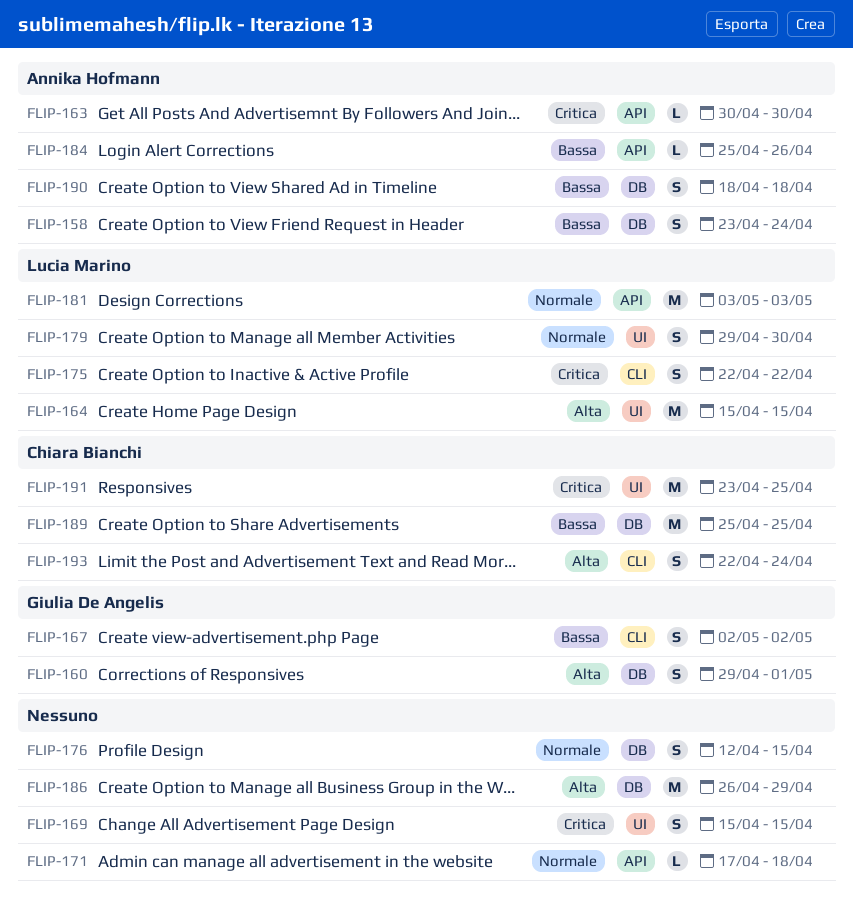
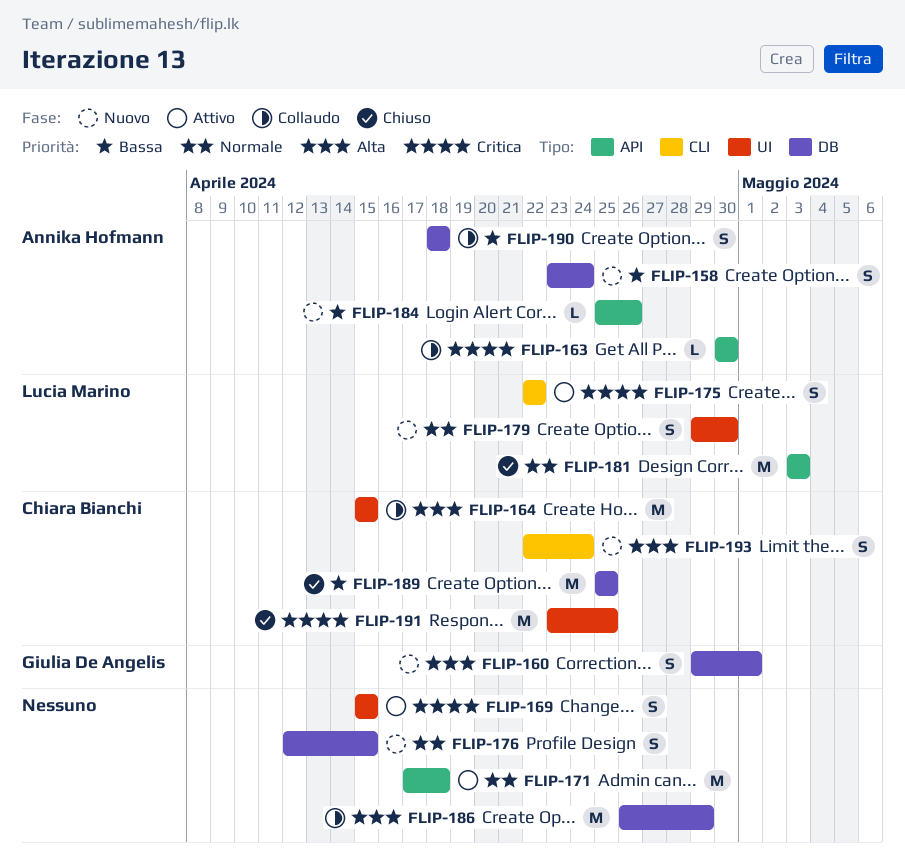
FLIP-164, owner: Lucia Marino -> Chiara Bianchi
FLIP-167: present -> none
FLIP-171, estimate: L -> M

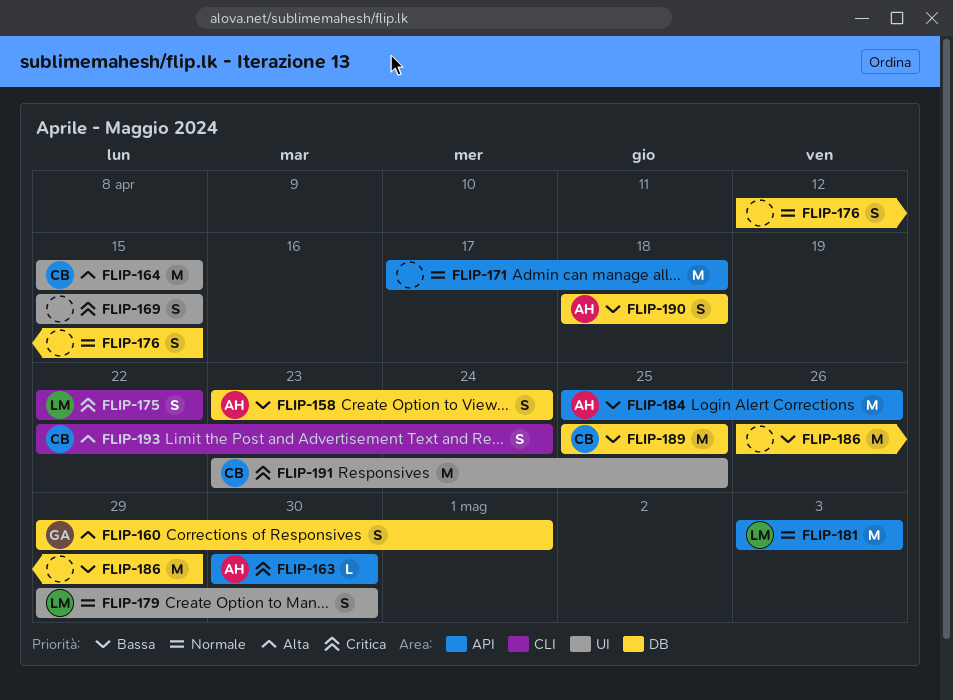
FLIP-184, estimate: L -> M
FLIP-186, priority: Alta -> Bassa

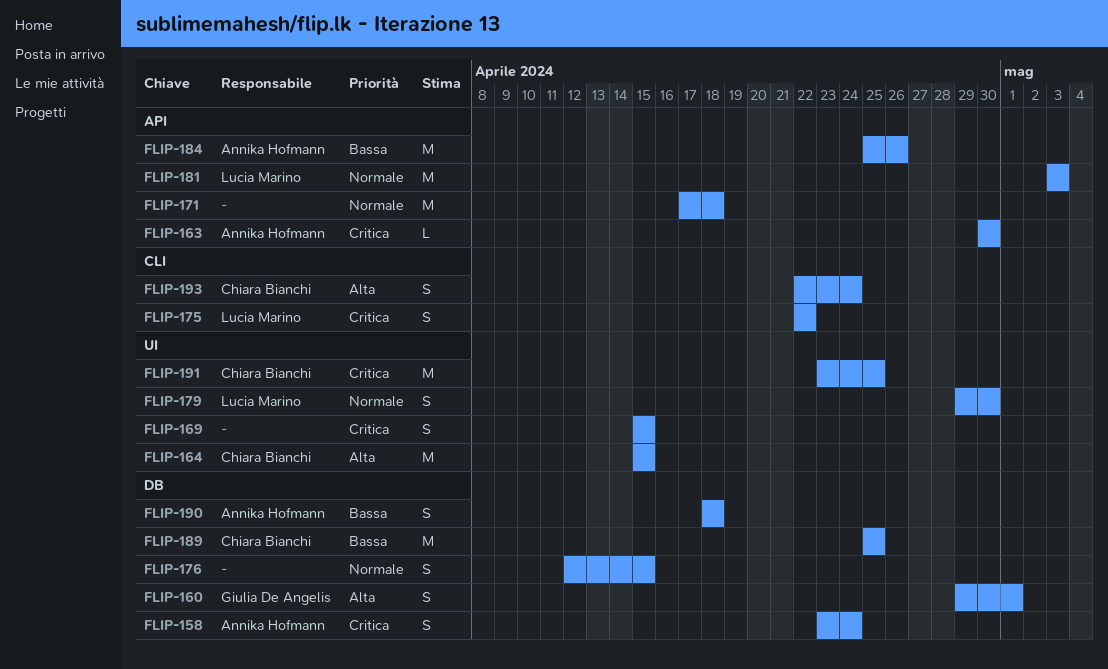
FLIP-158, priority: Bassa -> Critica
FLIP-186: present -> none

